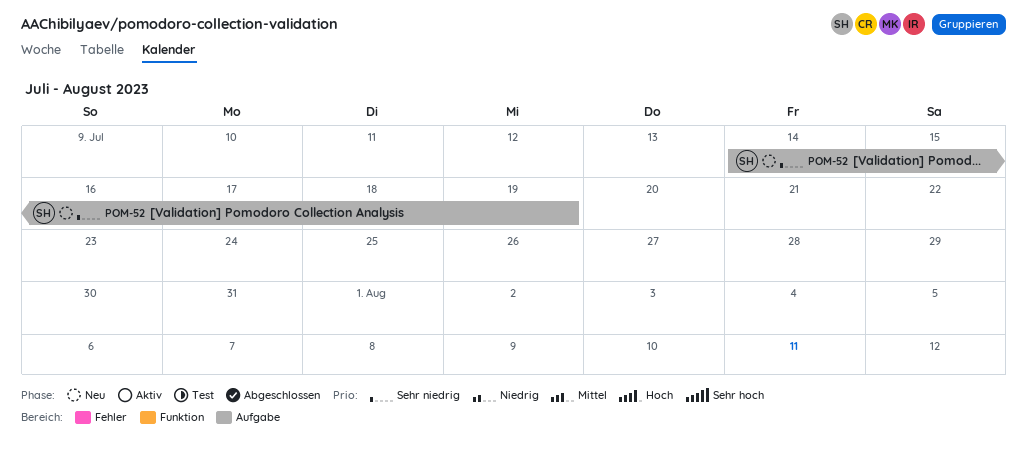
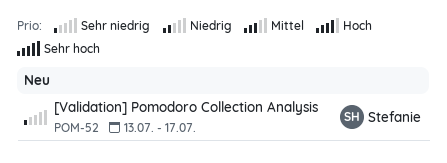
POM-52, start: Jul 14 -> Jul 13
POM-52, due: Jul 19 -> Jul 17

